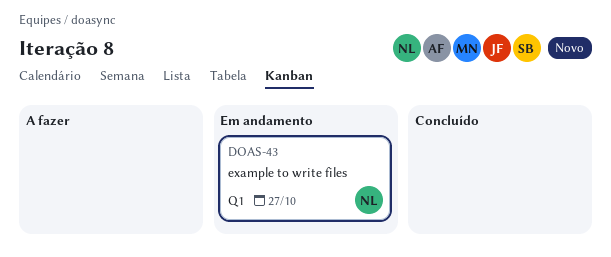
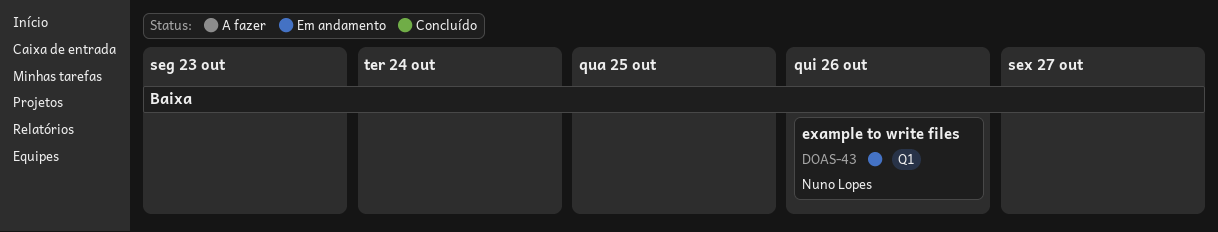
DOAS-43, due: Oct 27 -> Oct 26

